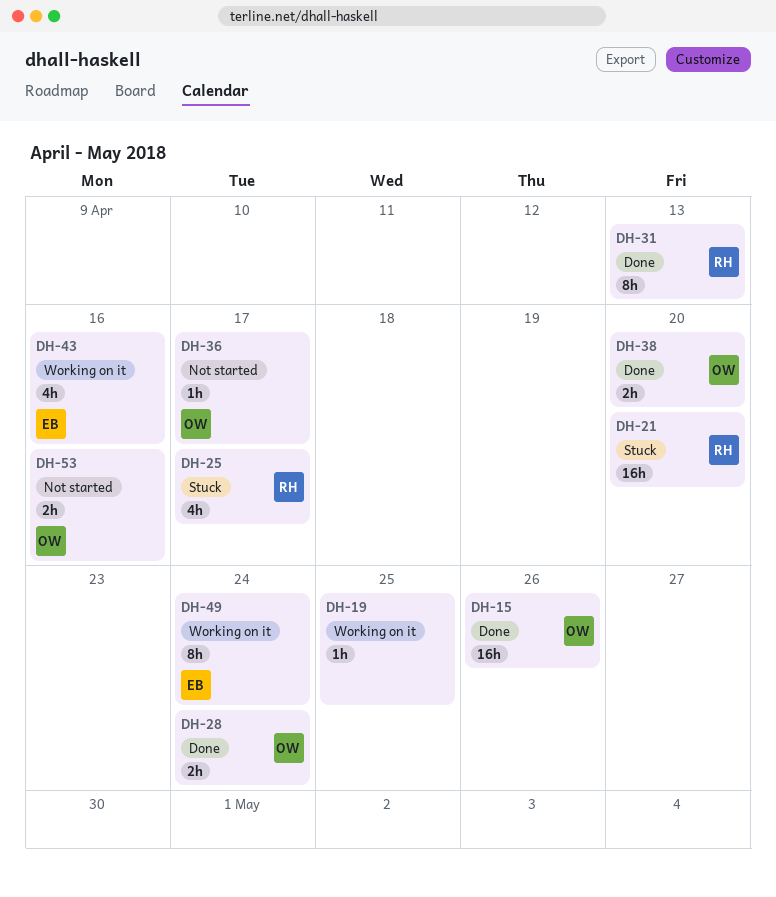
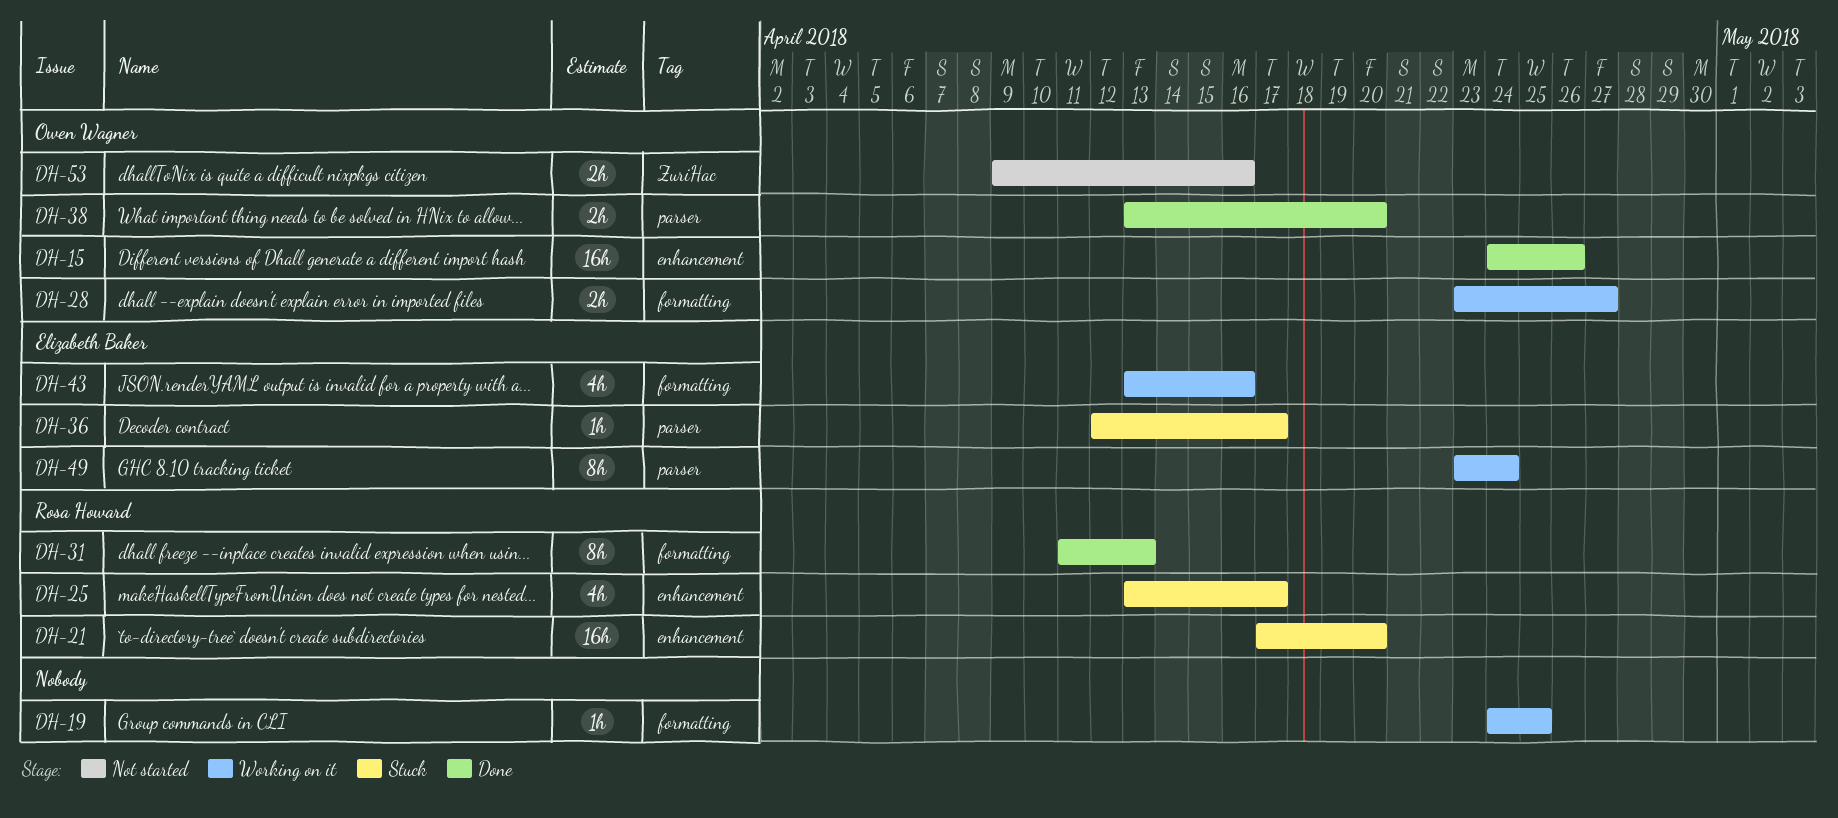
DH-28, status: Done -> Working on it
DH-28, due: Apr 24 -> Apr 27
DH-36, status: Not started -> Stuck
DH-36, owner: Owen Wagner -> Elizabeth Baker

